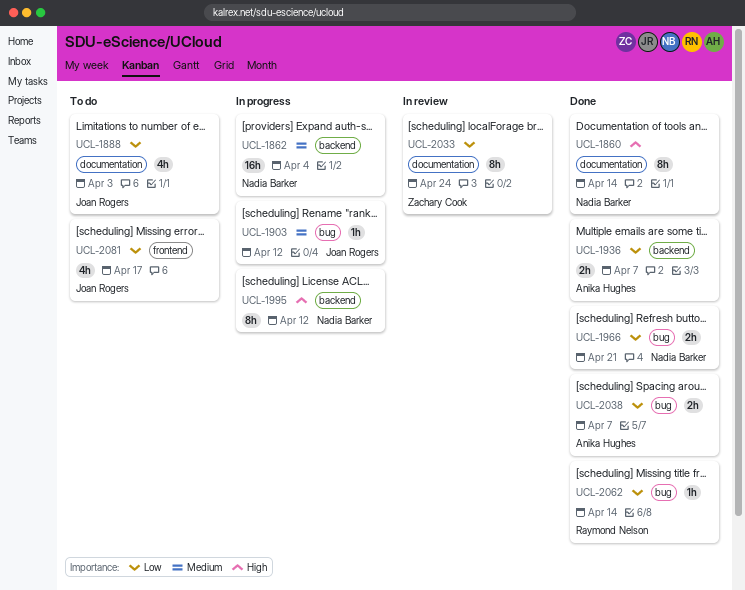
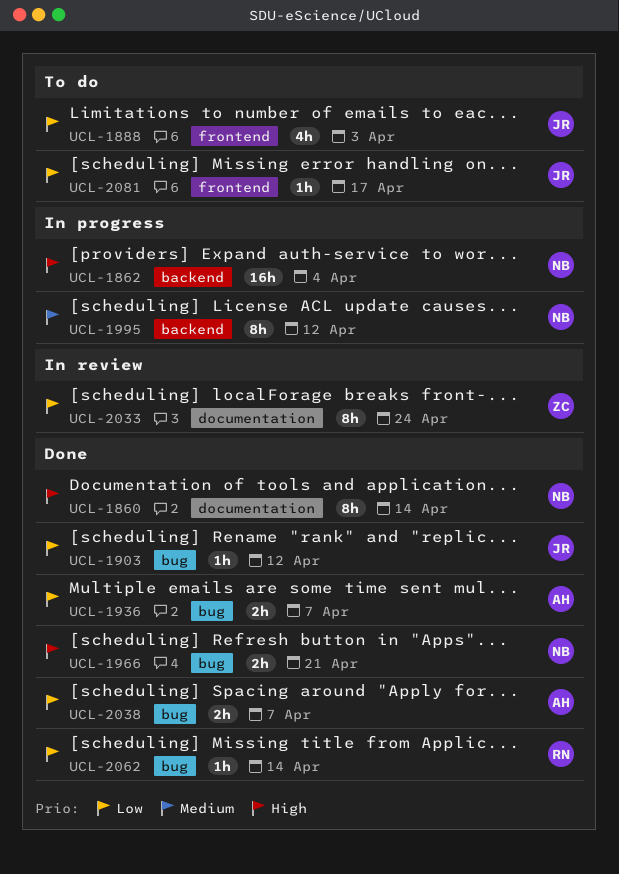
UCL-1862, priority: Medium -> High
UCL-1888, label: documentation -> frontend
UCL-1903, status: In progress -> Done
UCL-1903, priority: Medium -> Low
UCL-1936, label: backend -> bug
UCL-1966, priority: Low -> High
UCL-1995, priority: High -> Medium
UCL-2081, estimate: 4h -> 1h

